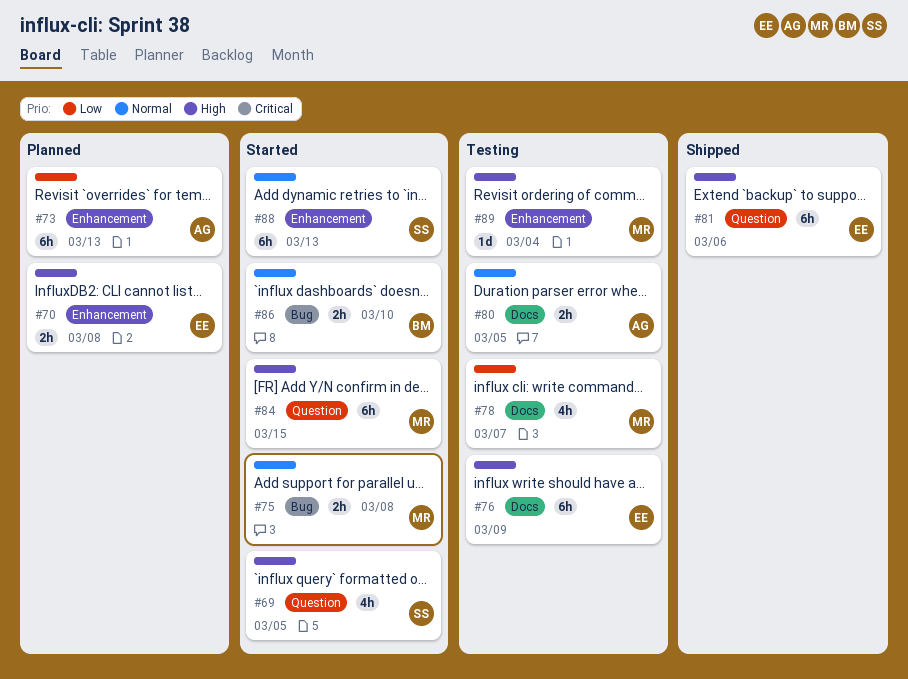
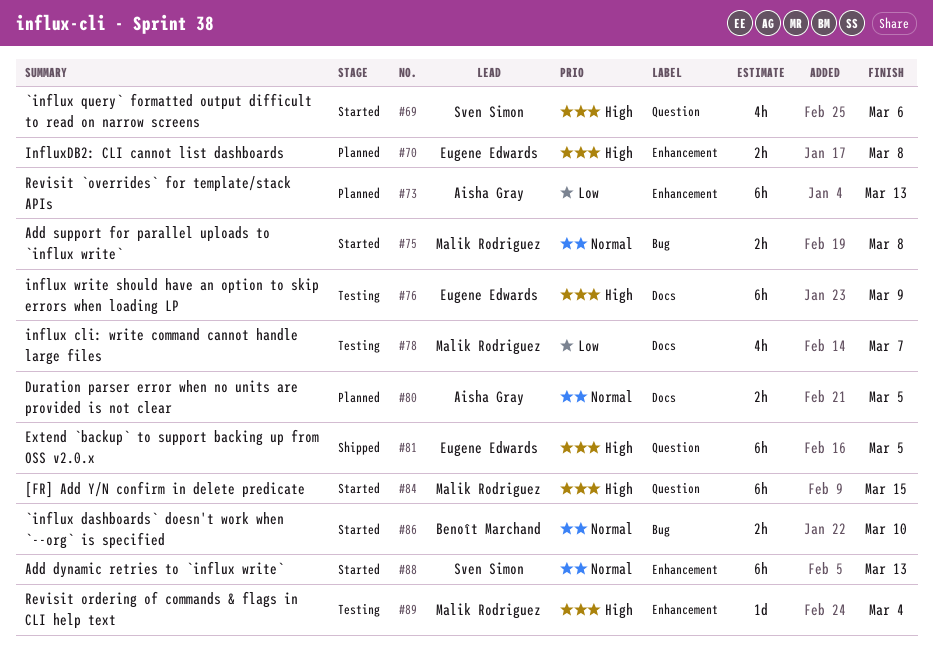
#69, due: Mar 5 -> Mar 6
#80, status: Testing -> Planned
#81, due: Mar 6 -> Mar 5

